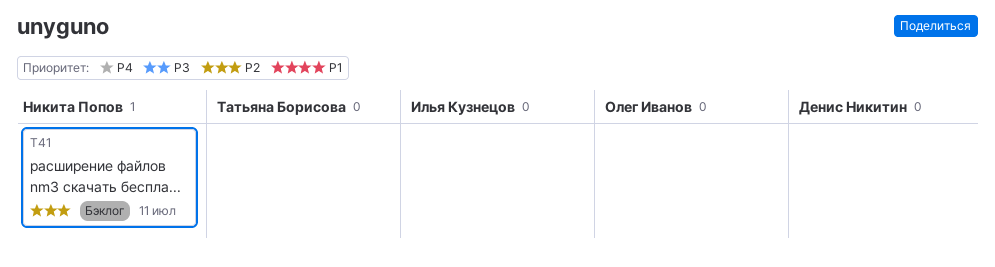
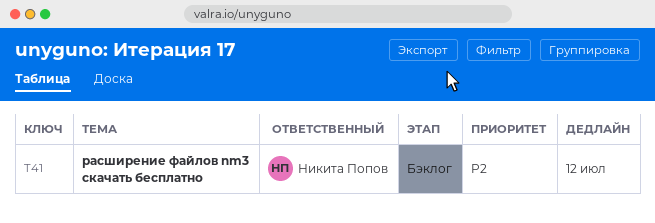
T41, due: Jul 11 -> Jul 12

